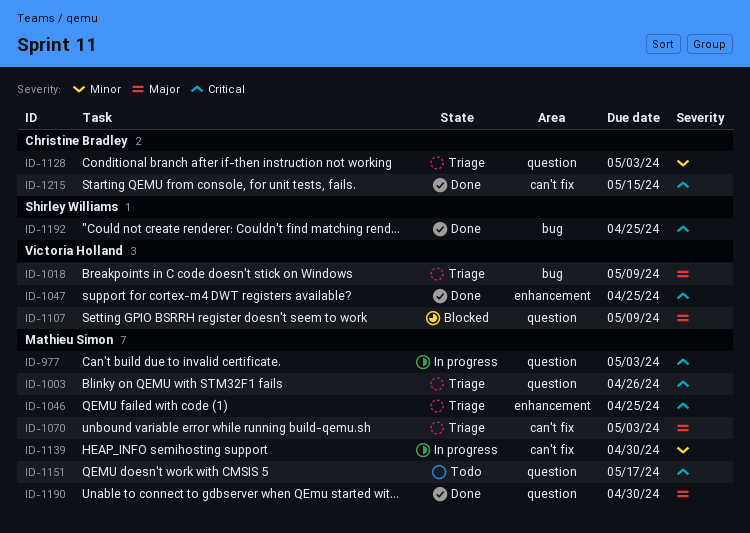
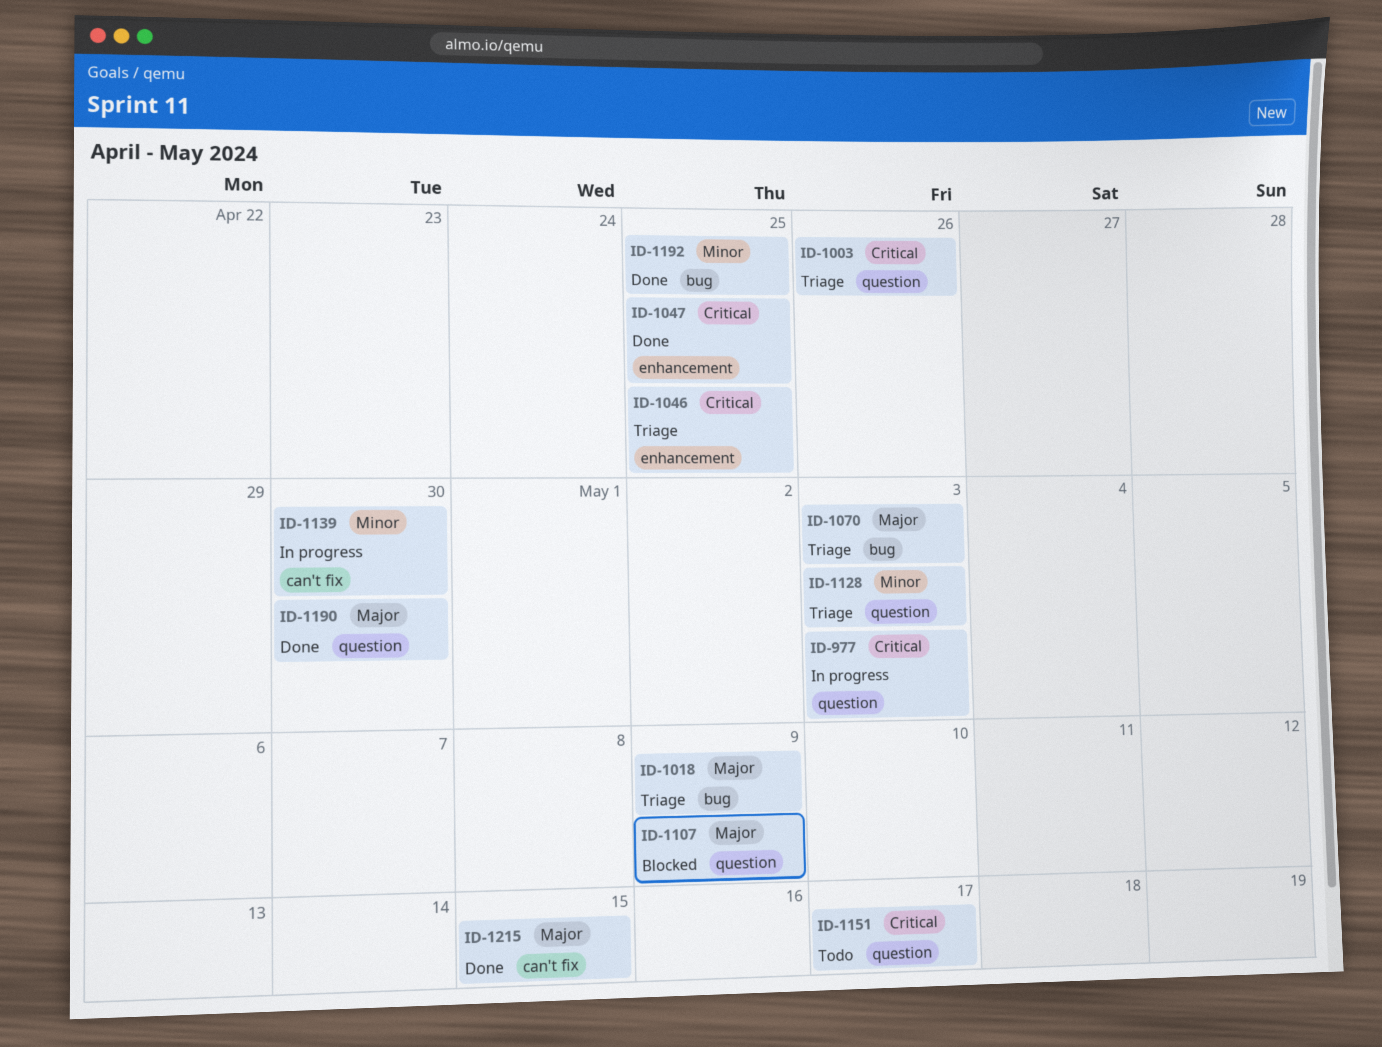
ID-1070, label: can't fix -> bug
ID-1192, priority: Critical -> Minor
ID-1215, priority: Critical -> Major

